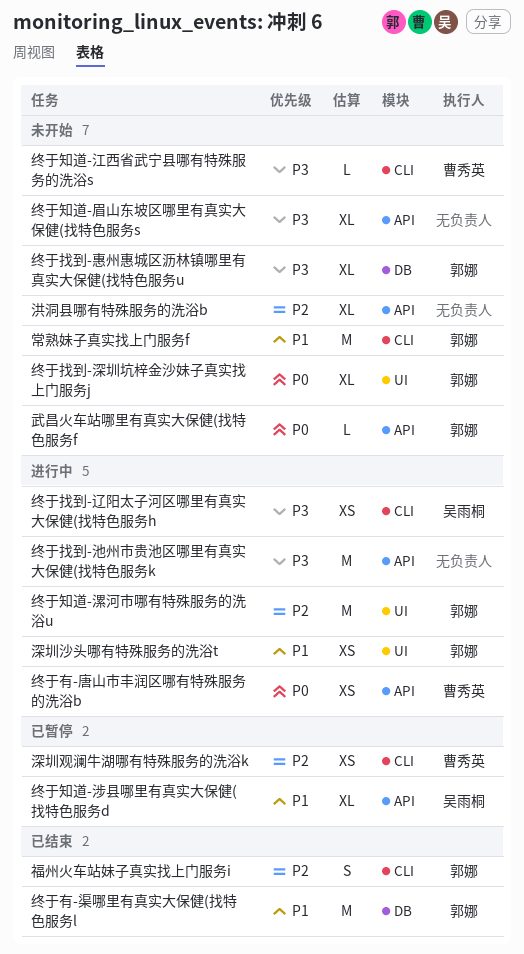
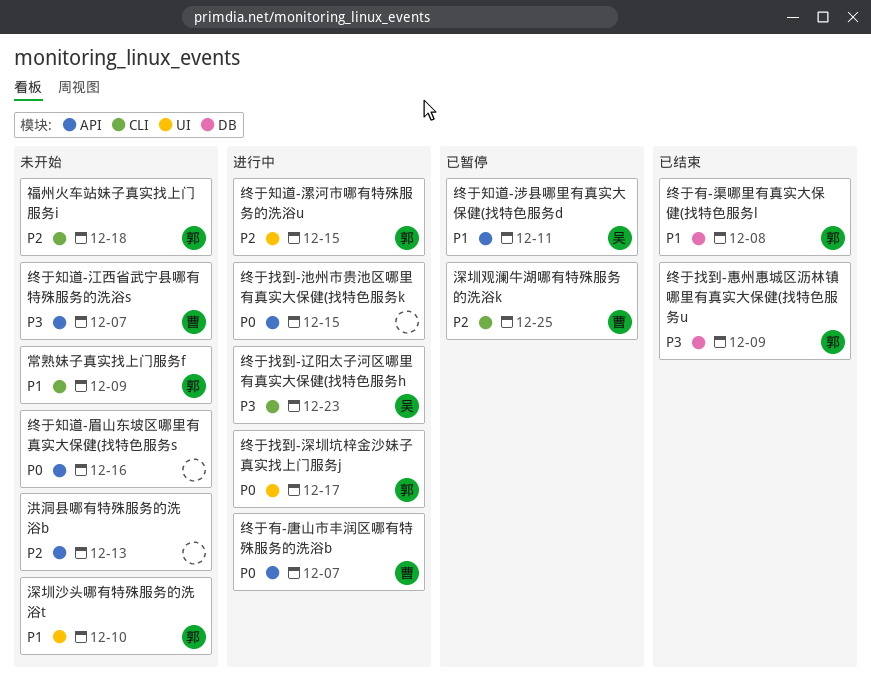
武昌火车站哪里有真实大保健(找特色服务f: present -> none
深圳沙头哪有特殊服务的洗浴t, status: 进行中 -> 未开始
福州火车站妹子真实找上门服务i, status: 已结束 -> 未开始
终于找到-惠州惠城区沥林镇哪里有真实大保健(找特色服务u, status: 未开始 -> 已结束
终于找到-池州市贵池区哪里有真实大保健(找特色服务k, priority: P3 -> P0
终于找到-深圳坑梓金沙妹子真实找上门服务j, status: 未开始 -> 进行中
终于知道-江西省武宁县哪有特殊服务的洗浴s, label: CLI -> API
终于知道-眉山东坡区哪里有真实大保健(找特色服务s, priority: P3 -> P0

